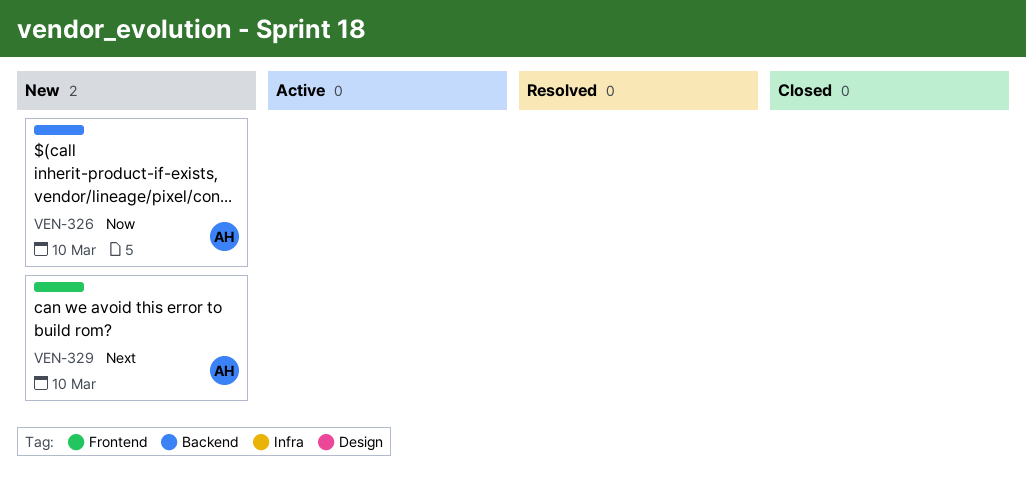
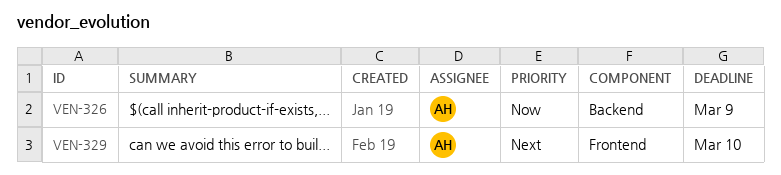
VEN-326, due: Mar 10 -> Mar 9

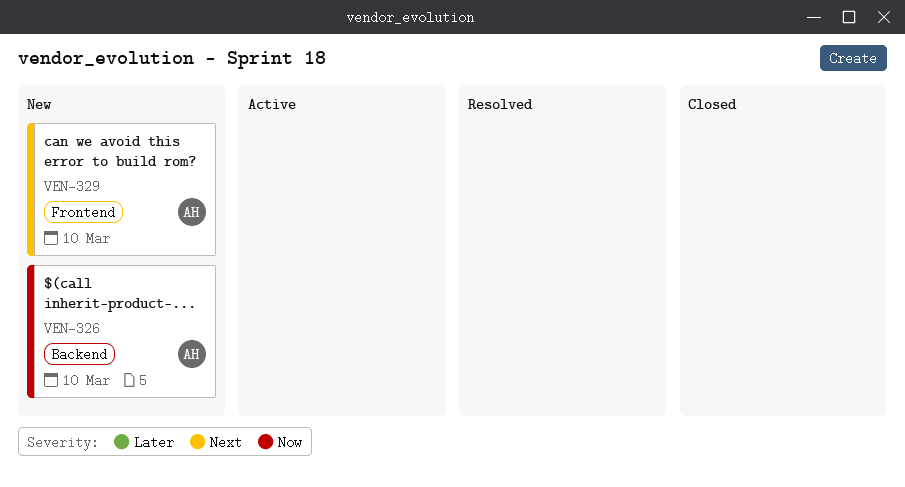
VEN-326, due: Mar 9 -> Mar 10

